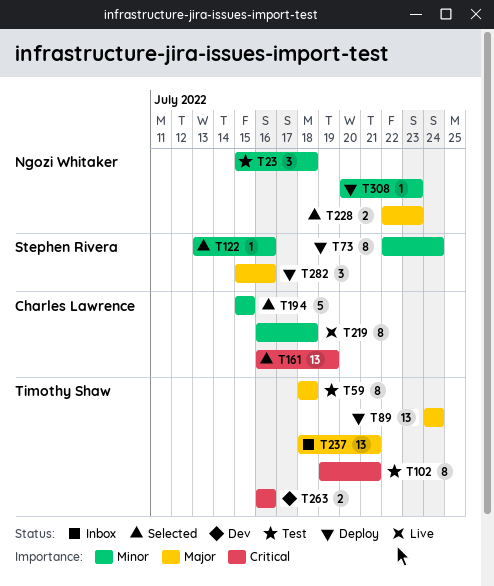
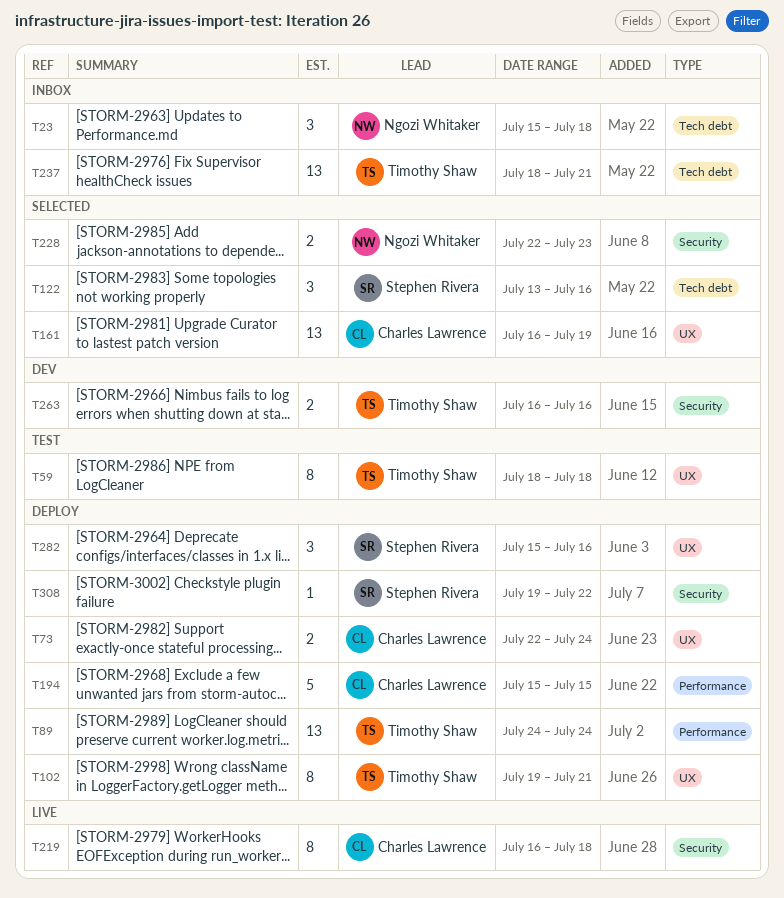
T23, status: Test -> Inbox
T73, owner: Stephen Rivera -> Charles Lawrence
T73, estimate: 8 -> 2
T102, status: Test -> Deploy
T122, estimate: 1 -> 3
T194, status: Selected -> Deploy
T308, owner: Ngozi Whitaker -> Stephen Rivera
T308, start: Jul 20 -> Jul 19
T308, due: Jul 23 -> Jul 22

